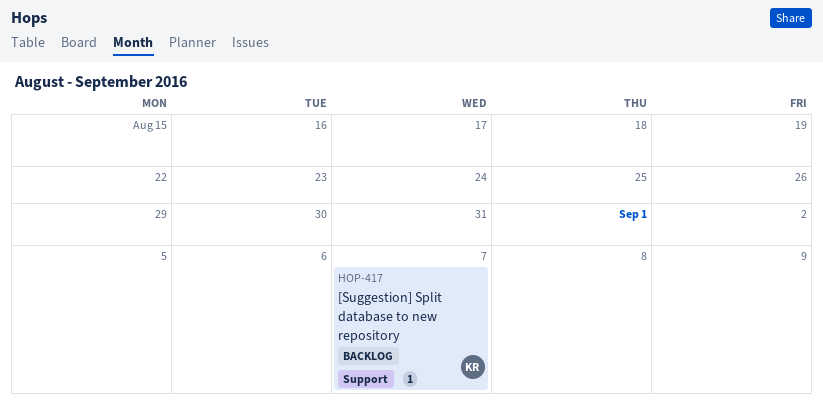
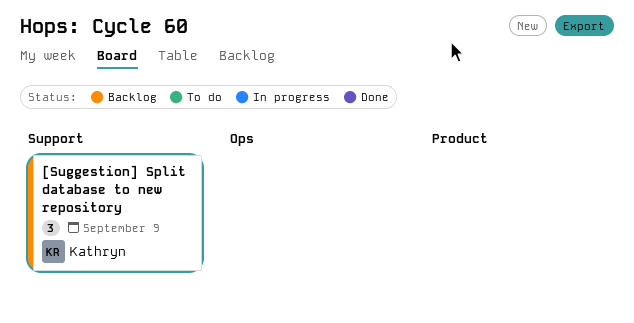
[Suggestion] Split database to new repository, estimate: 1 -> 3
[Suggestion] Split database to new repository, due: Sep 7 -> Sep 9

